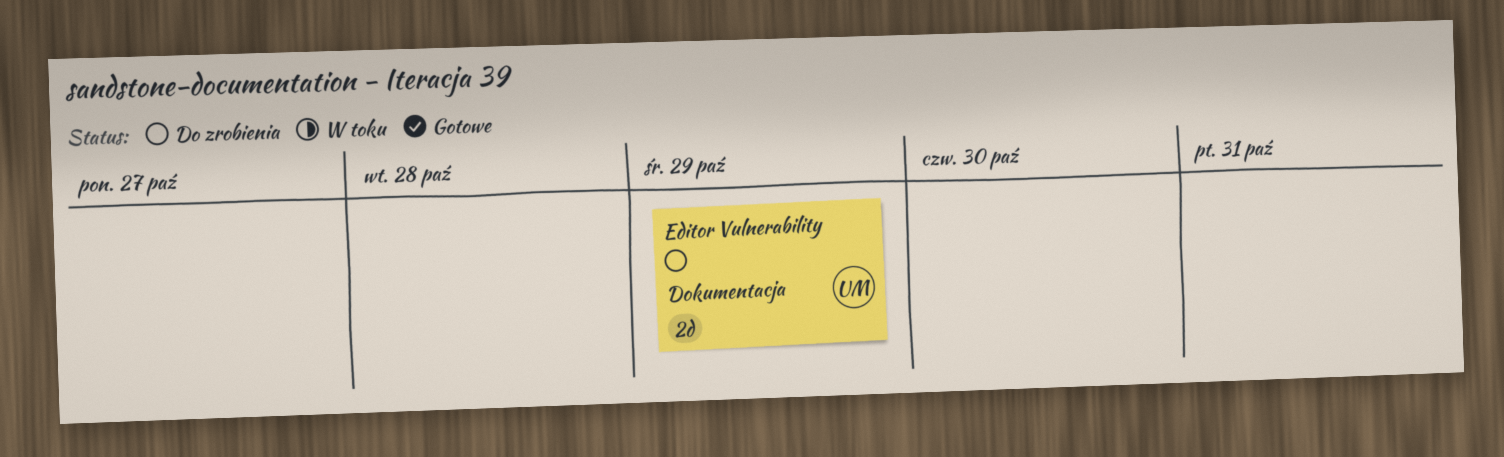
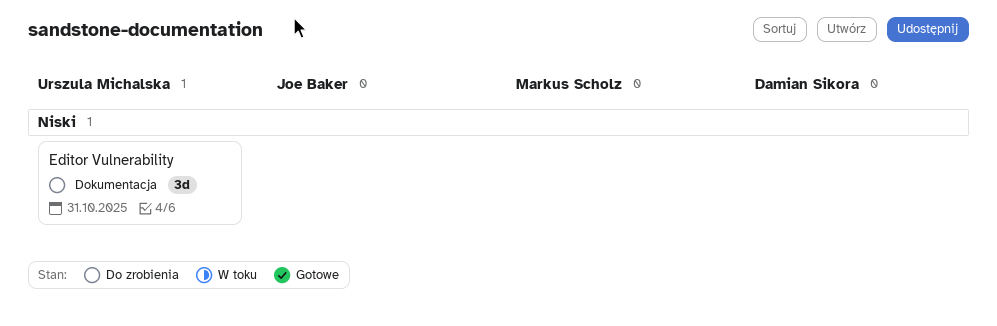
Editor Vulnerability, estimate: 2d -> 3d
Editor Vulnerability, due: Oct 29 -> Oct 31

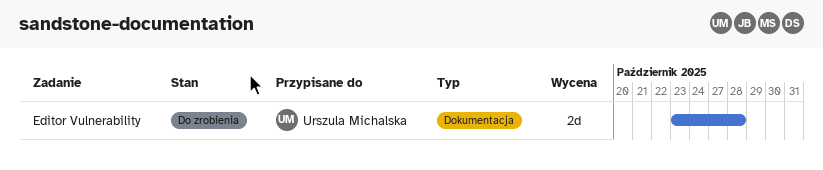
Editor Vulnerability, estimate: 3d -> 2d
Editor Vulnerability, due: Oct 31 -> Oct 28

